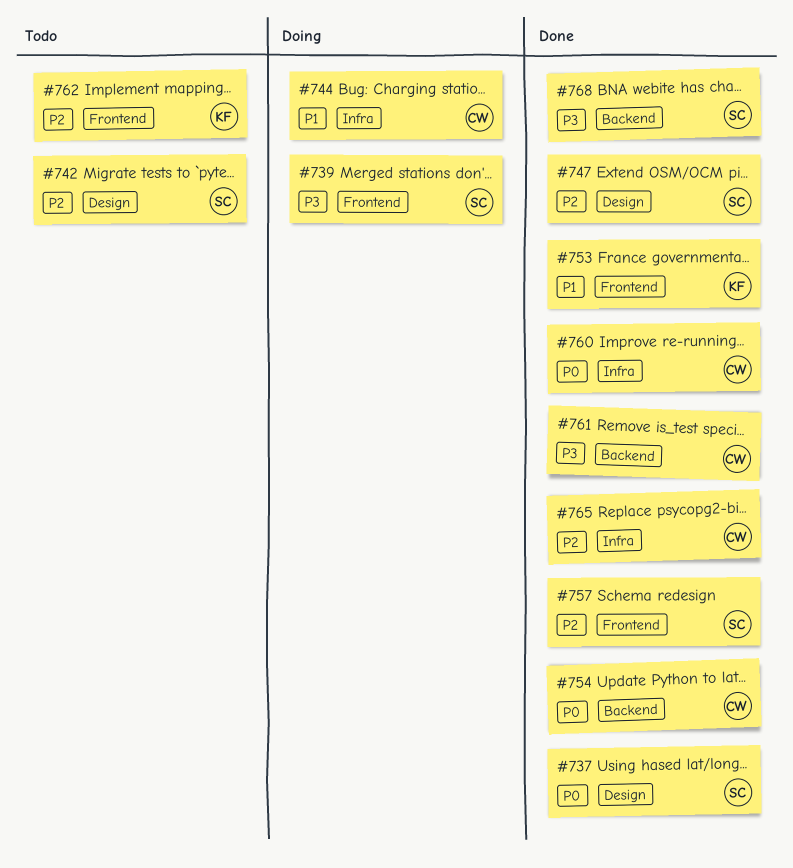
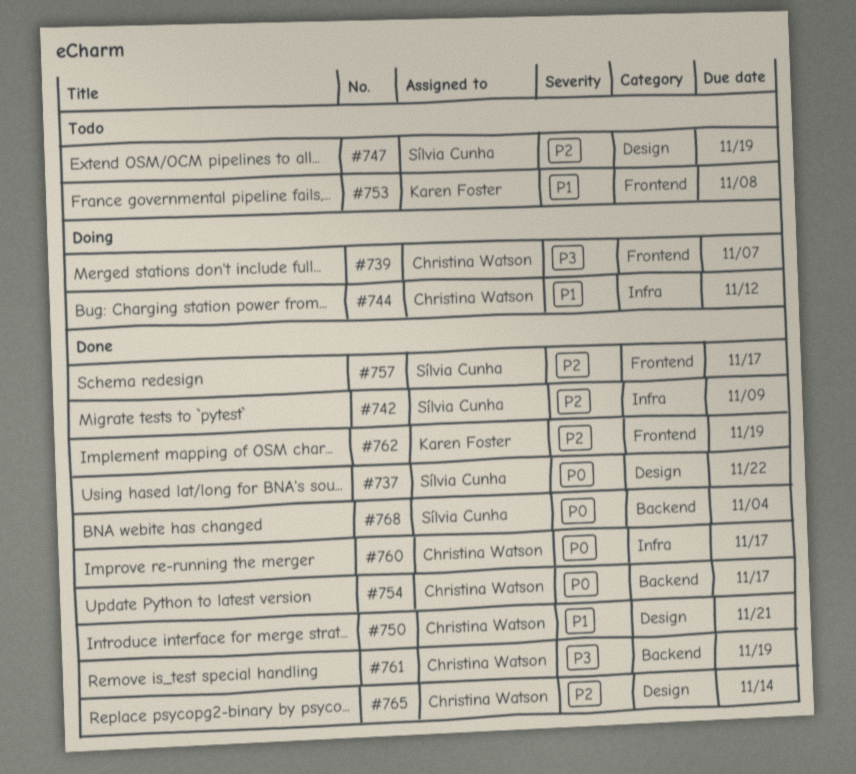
#739, owner: Sílvia Cunha -> Christina Watson
#742, status: Todo -> Done
#742, label: Design -> Infra
#747, status: Done -> Todo
#750: none -> present
#753, status: Done -> Todo
#762, status: Todo -> Done
#765, label: Infra -> Design
#768, priority: P3 -> P0

